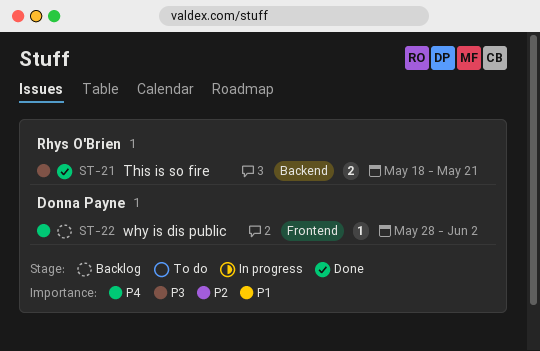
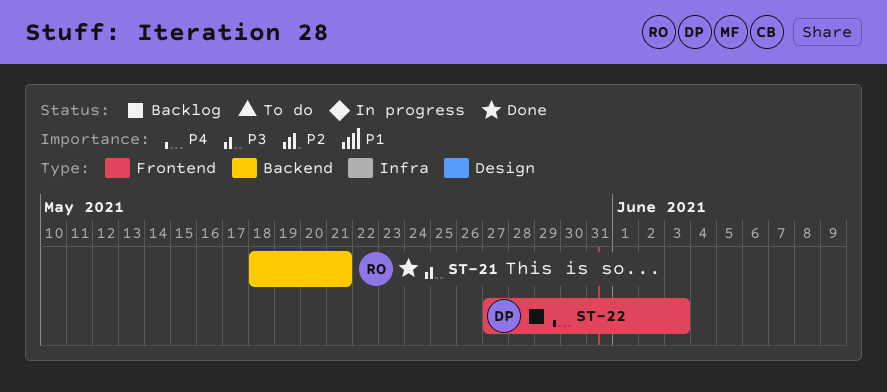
ST-22, start: May 28 -> May 27
ST-22, due: Jun 2 -> Jun 3

